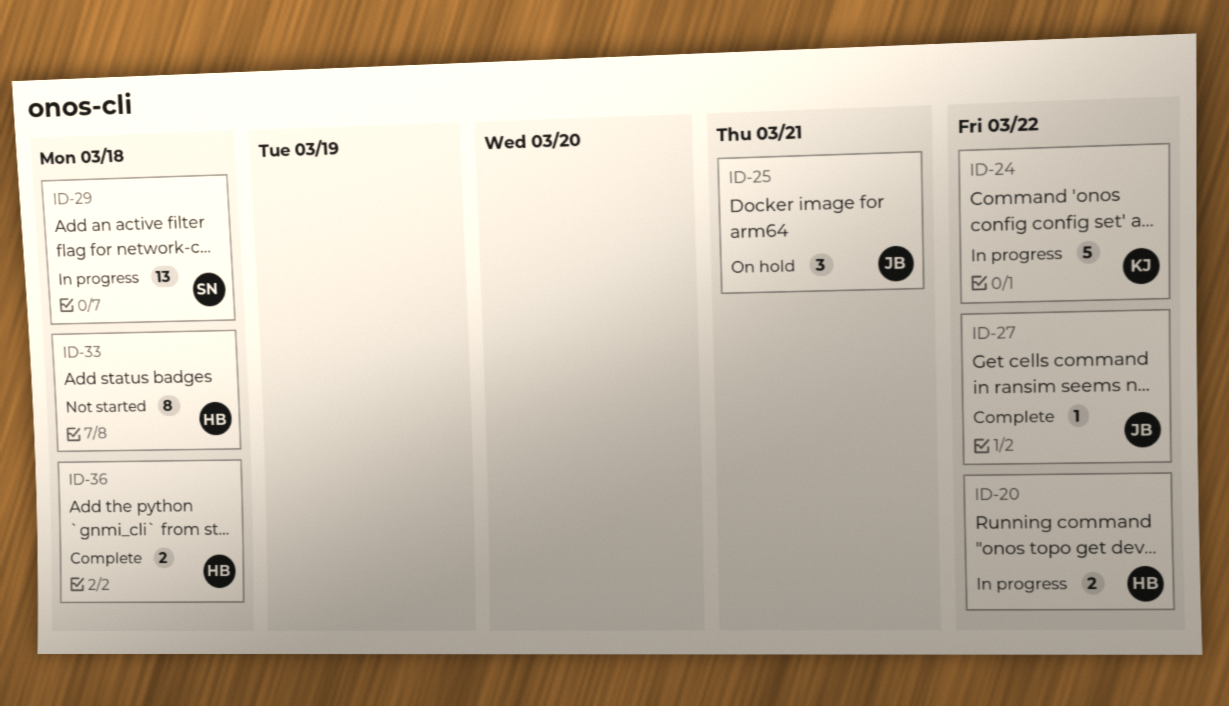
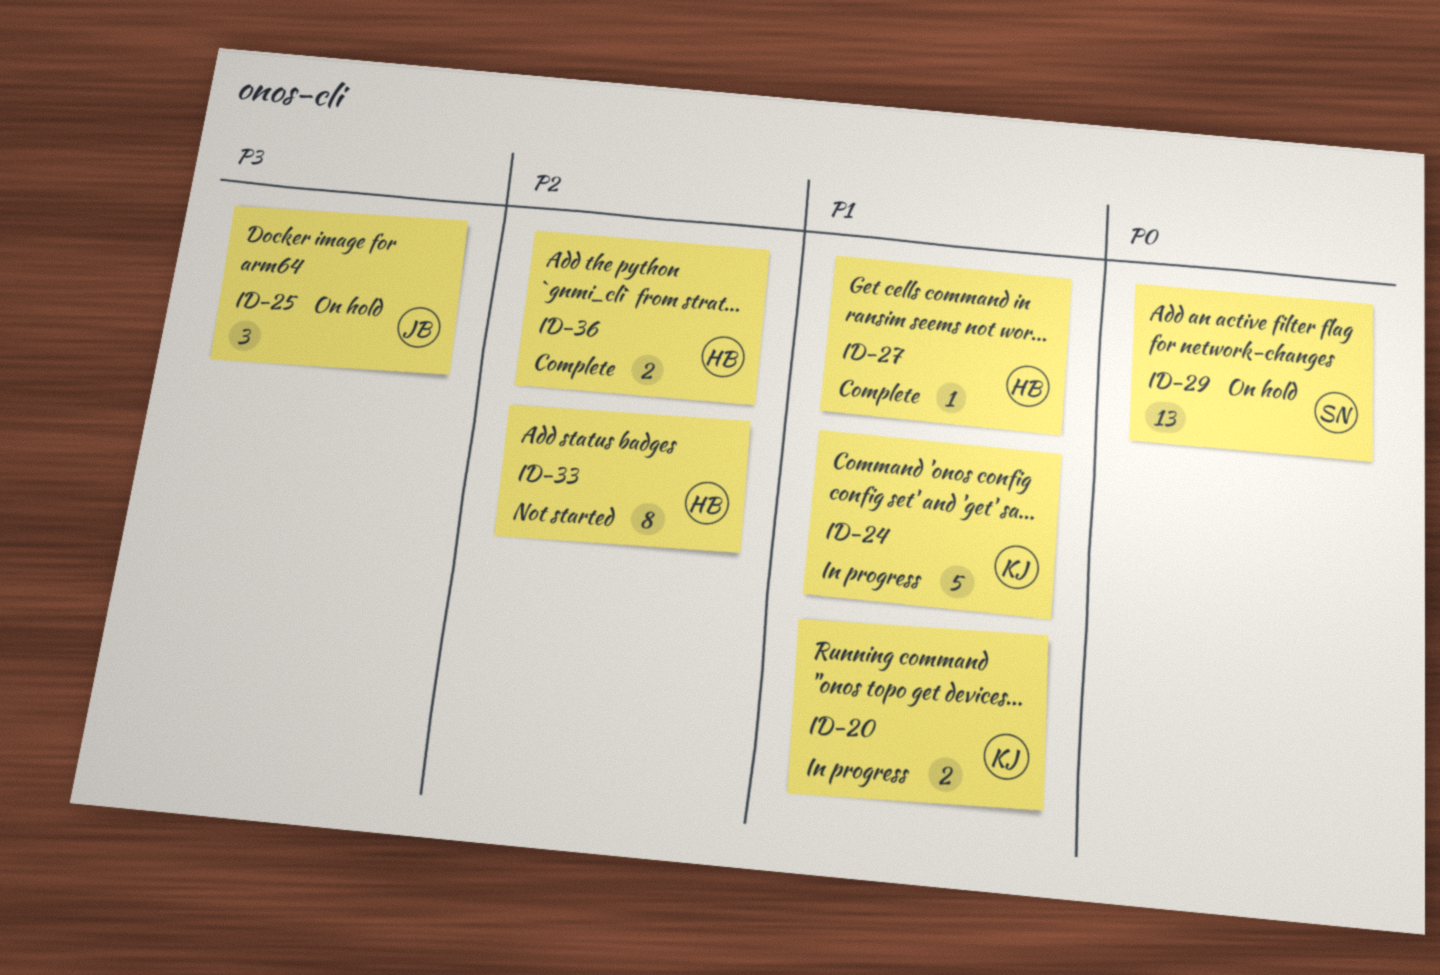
ID-20, owner: HB -> KJ
ID-27, owner: JB -> HB
ID-29, status: In progress -> On hold

